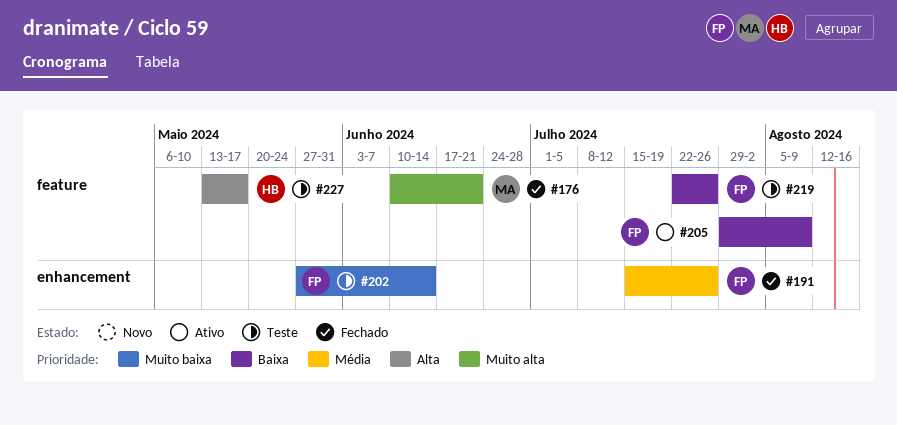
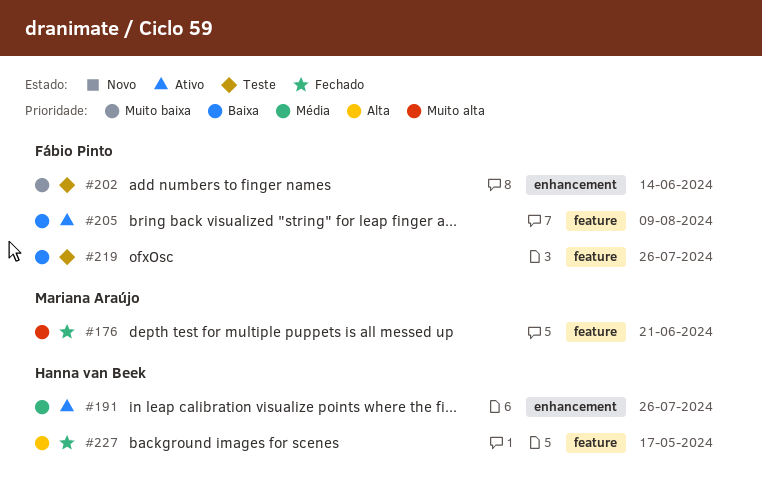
#191, status: Fechado -> Ativo
#191, owner: Fábio Pinto -> Hanna van Beek
#227, status: Teste -> Fechado

